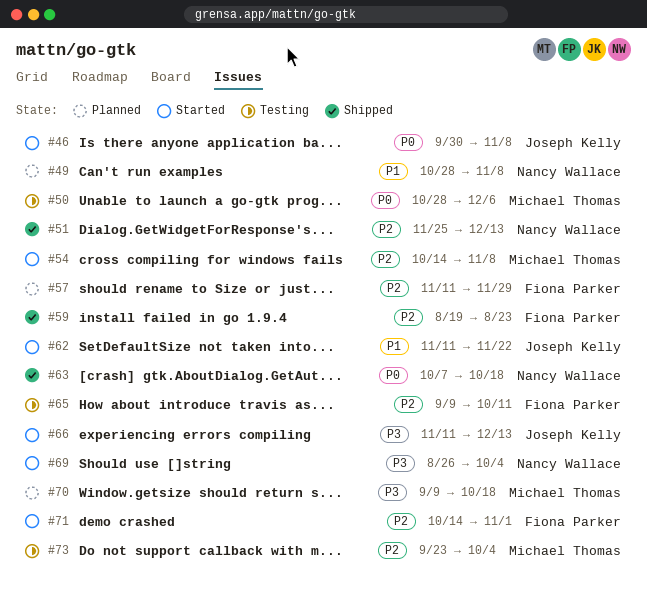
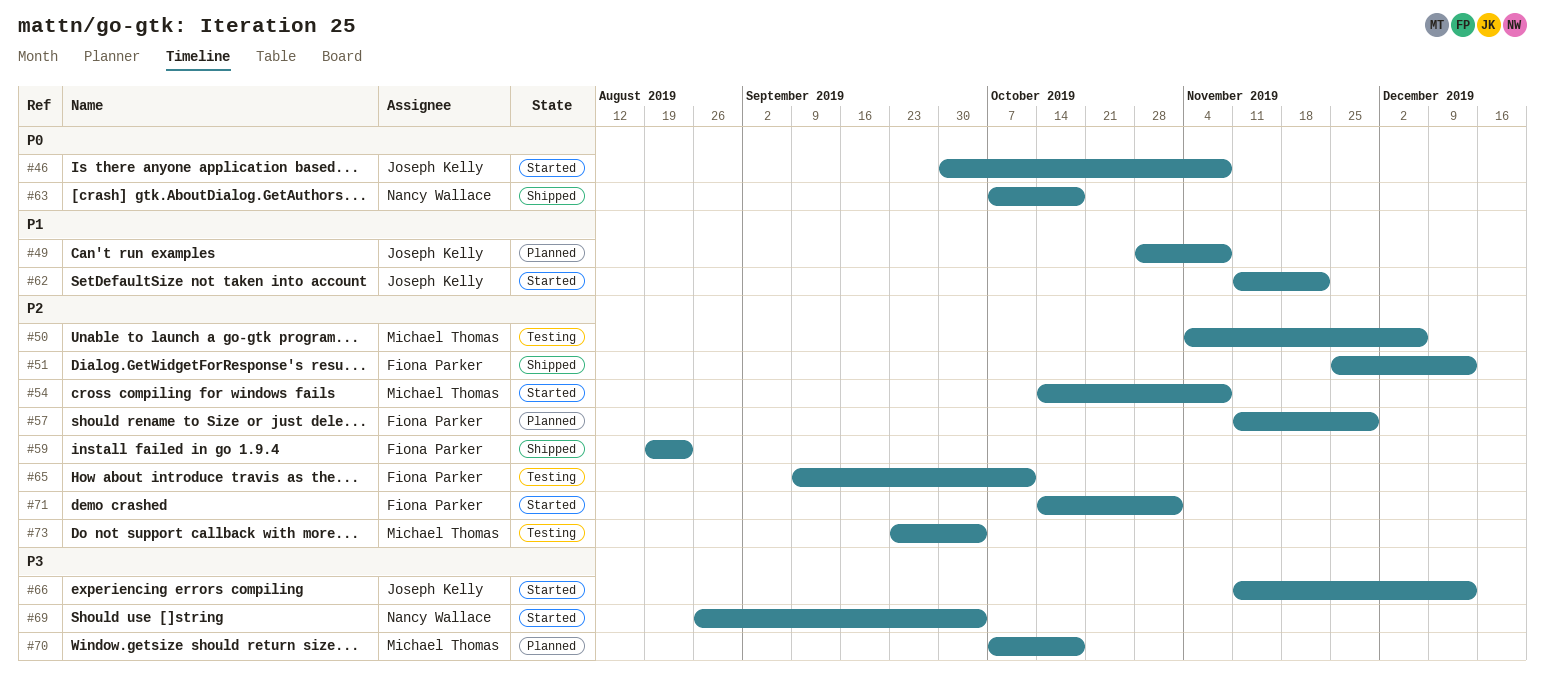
#49, owner: Nancy Wallace -> Joseph Kelly
#50, priority: P0 -> P2
#50, start: Oct 28 -> Nov 4
#51, owner: Nancy Wallace -> Fiona Parker
#70, start: Sep 9 -> Oct 7

